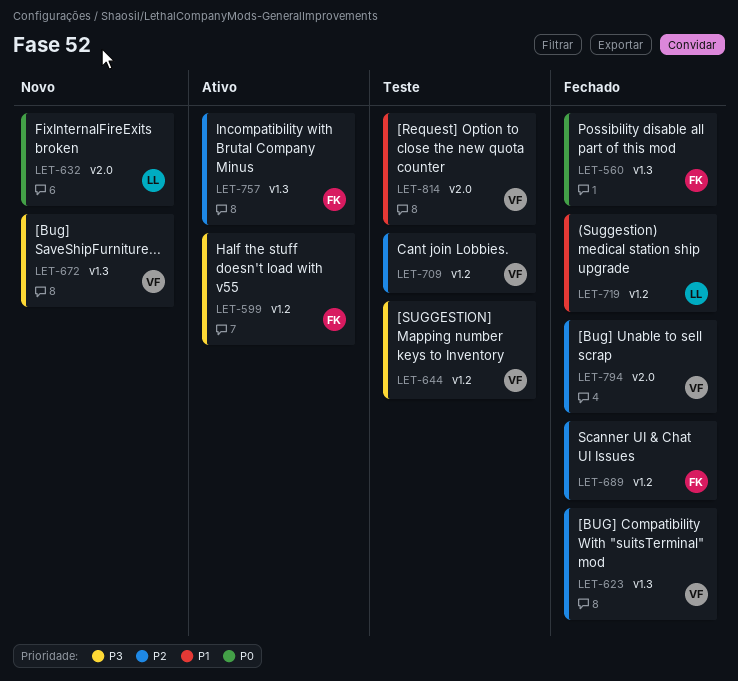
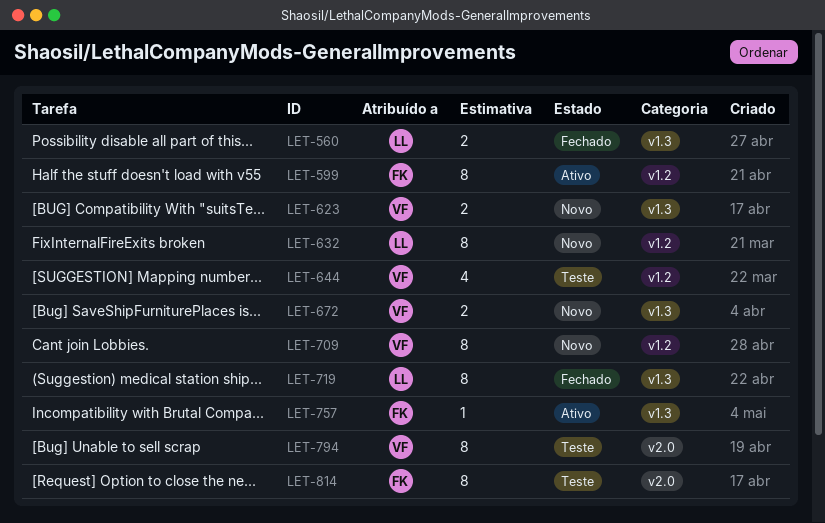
LET-560, owner: FK -> LL
LET-623, status: Fechado -> Novo
LET-632, label: v2.0 -> v1.2
LET-689: present -> none
LET-709, status: Teste -> Novo
LET-719, label: v1.2 -> v1.3
LET-794, status: Fechado -> Teste
LET-814, owner: VF -> FK

